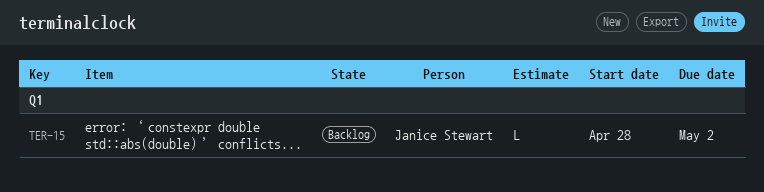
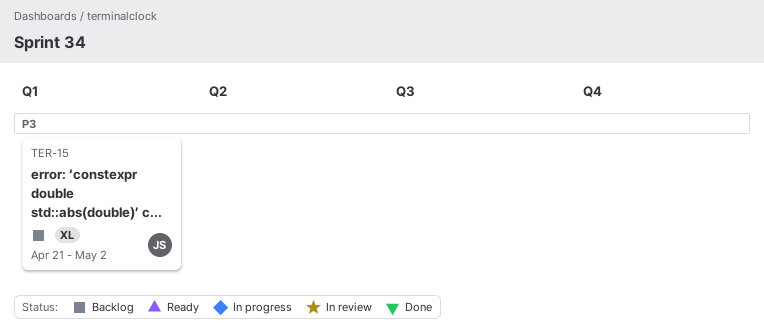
TER-15, estimate: L -> XL
TER-15, start: Apr 28 -> Apr 21

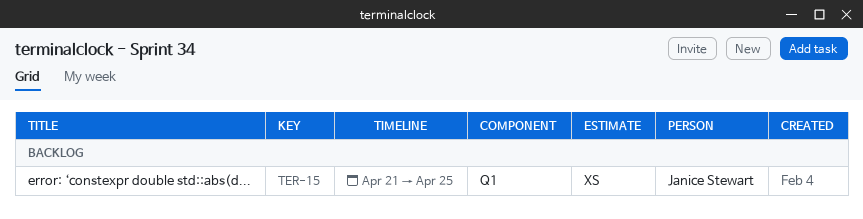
TER-15, estimate: XL -> XS
TER-15, due: May 2 -> Apr 25

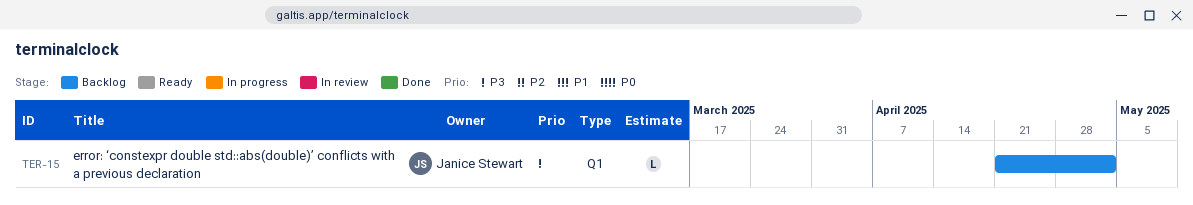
TER-15, estimate: XS -> L
TER-15, due: Apr 25 -> May 2

